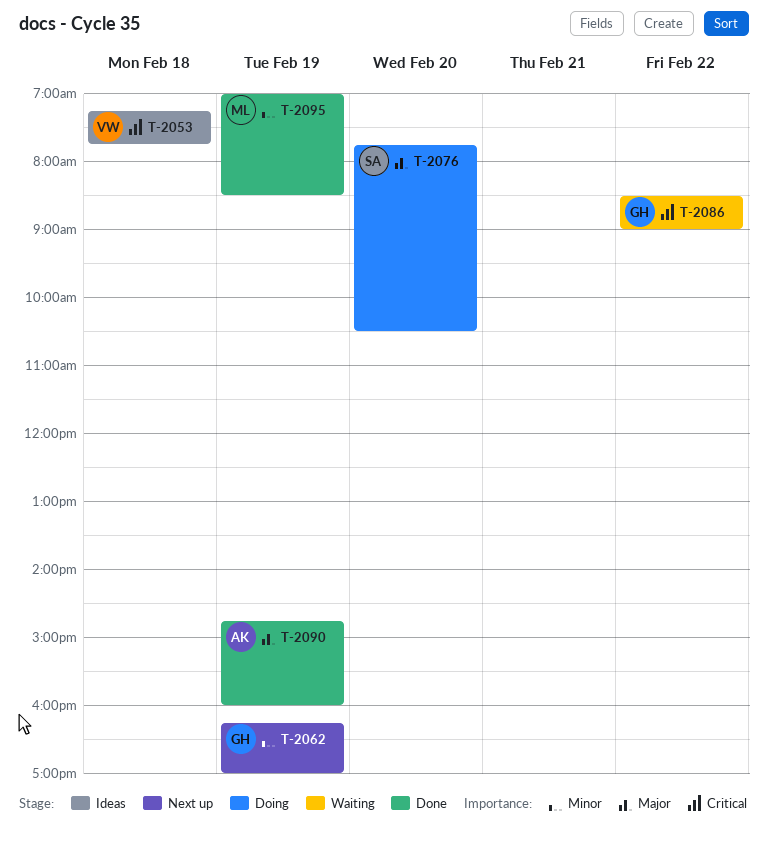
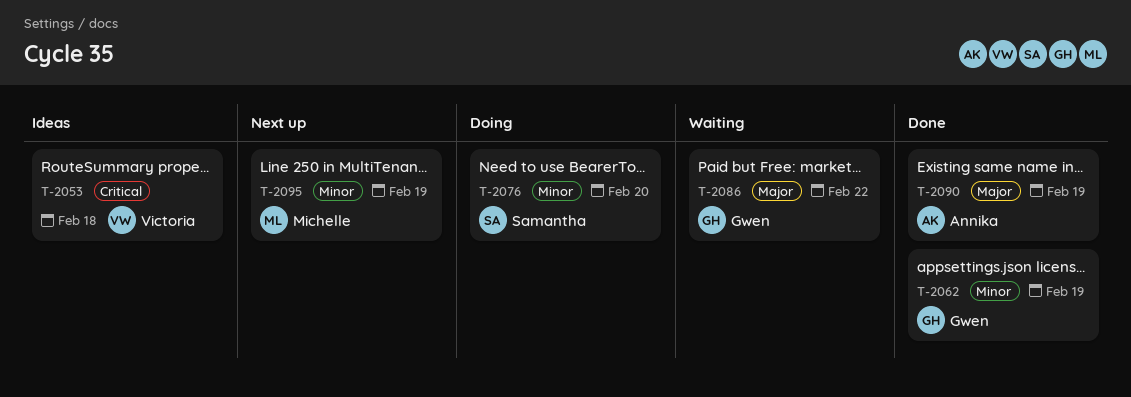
T-2062, status: Next up -> Done
T-2076, priority: Major -> Minor
T-2086, priority: Critical -> Major
T-2095, status: Done -> Next up

